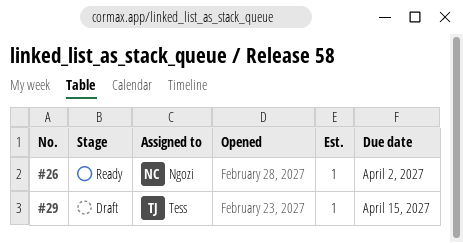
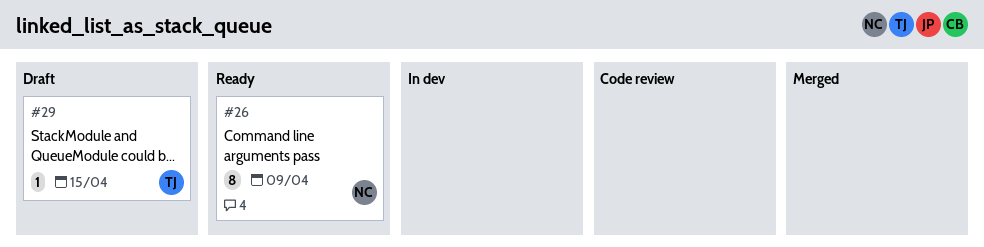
#26, estimate: 1 -> 8
#26, due: Apr 2 -> Apr 9

